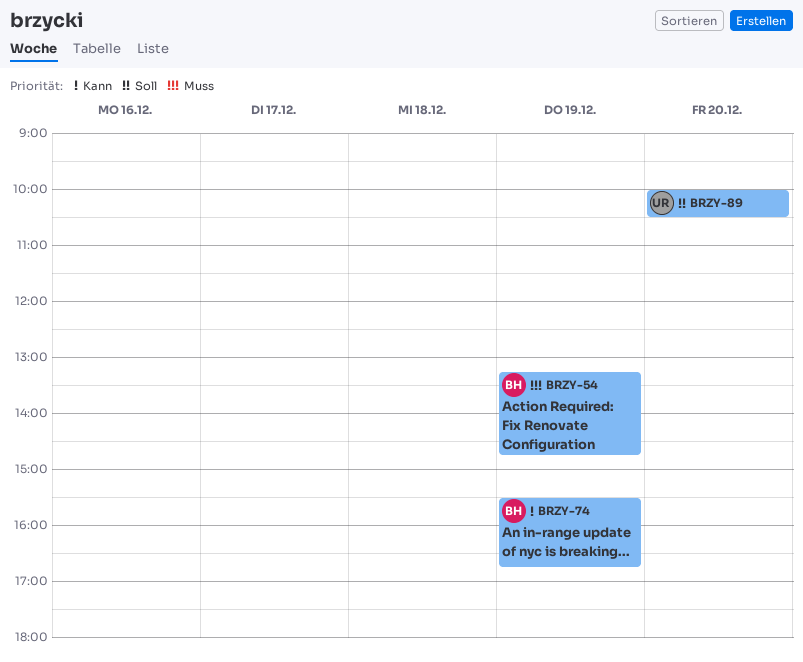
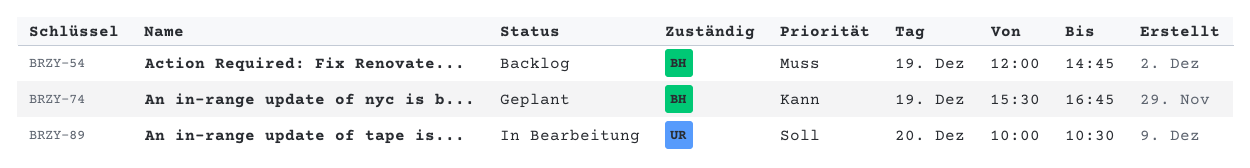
BRZY-54, begins: 13:15 -> 12:00

